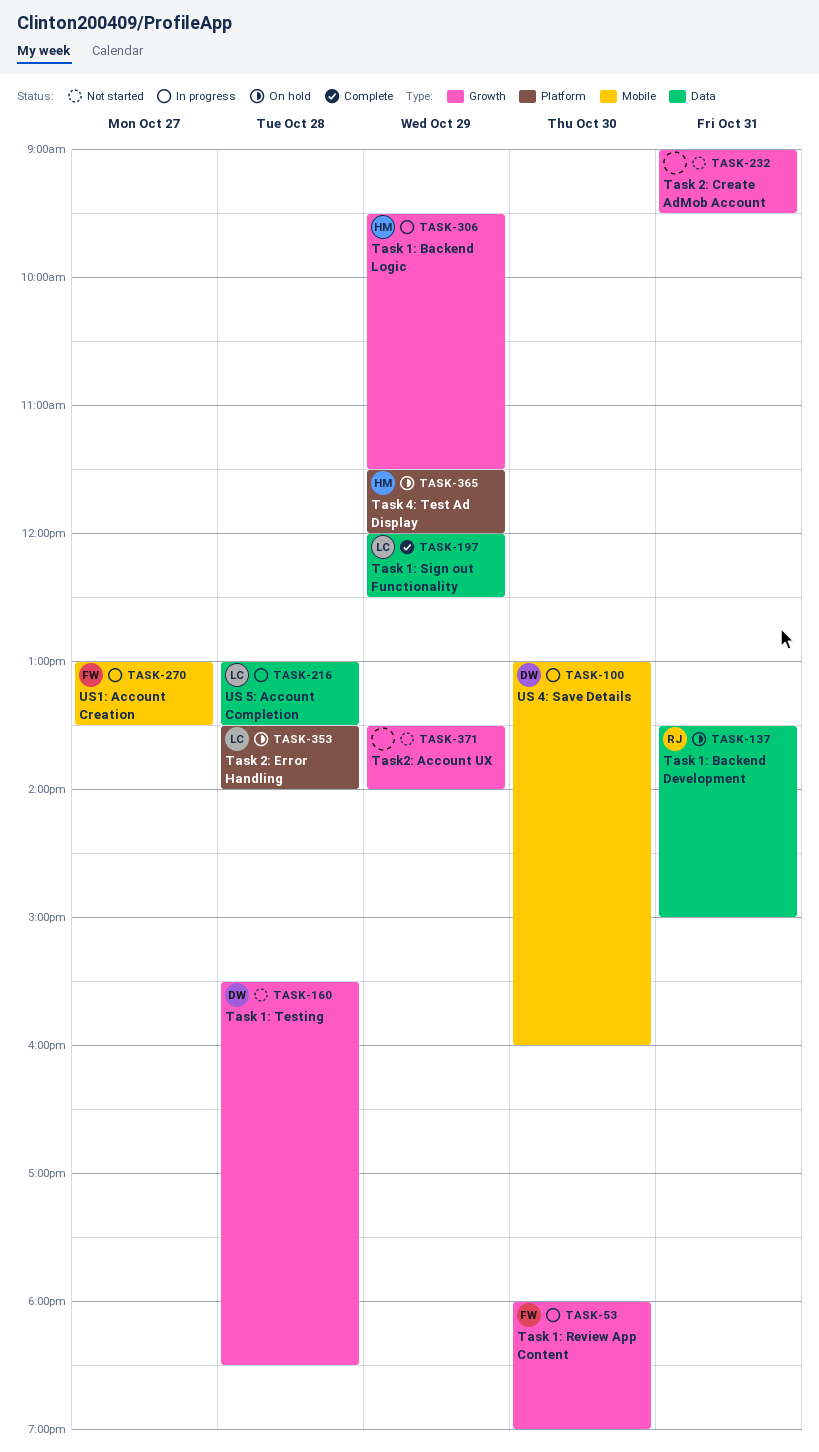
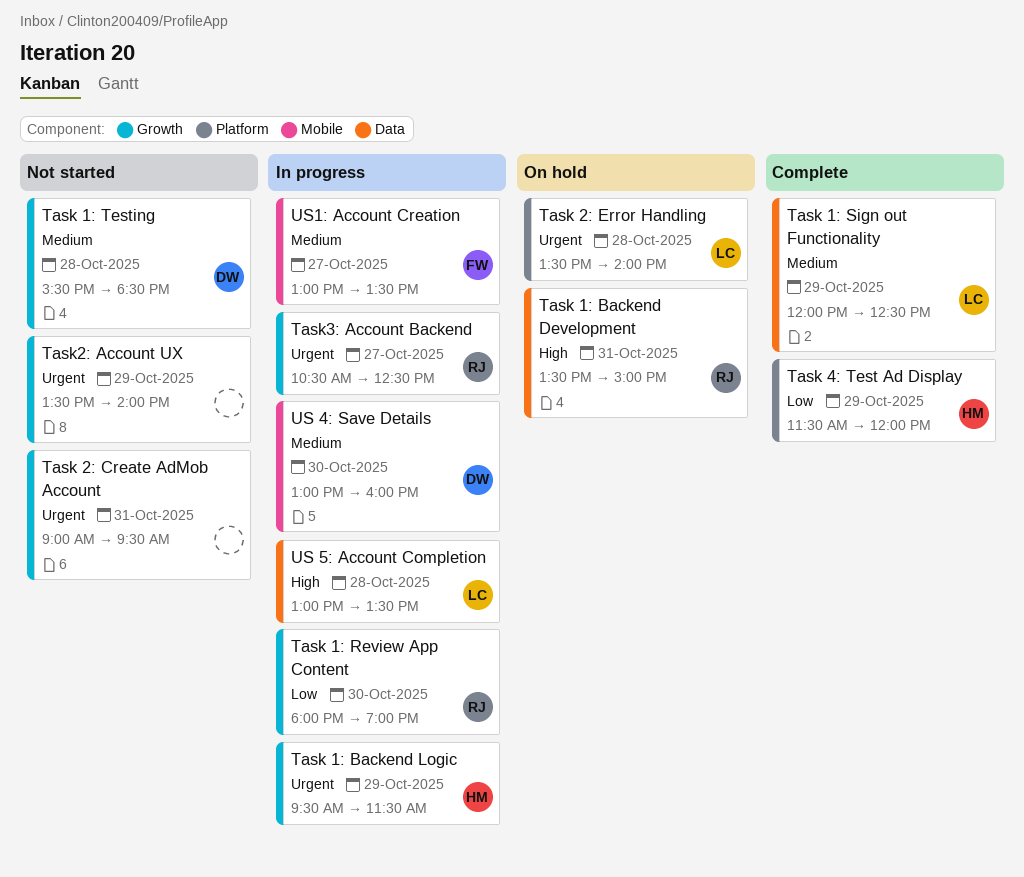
Task 1: Review App Content, owner: FW -> RJ
Task 4: Test Ad Display, status: On hold -> Complete
Task3: Account Backend: none -> present

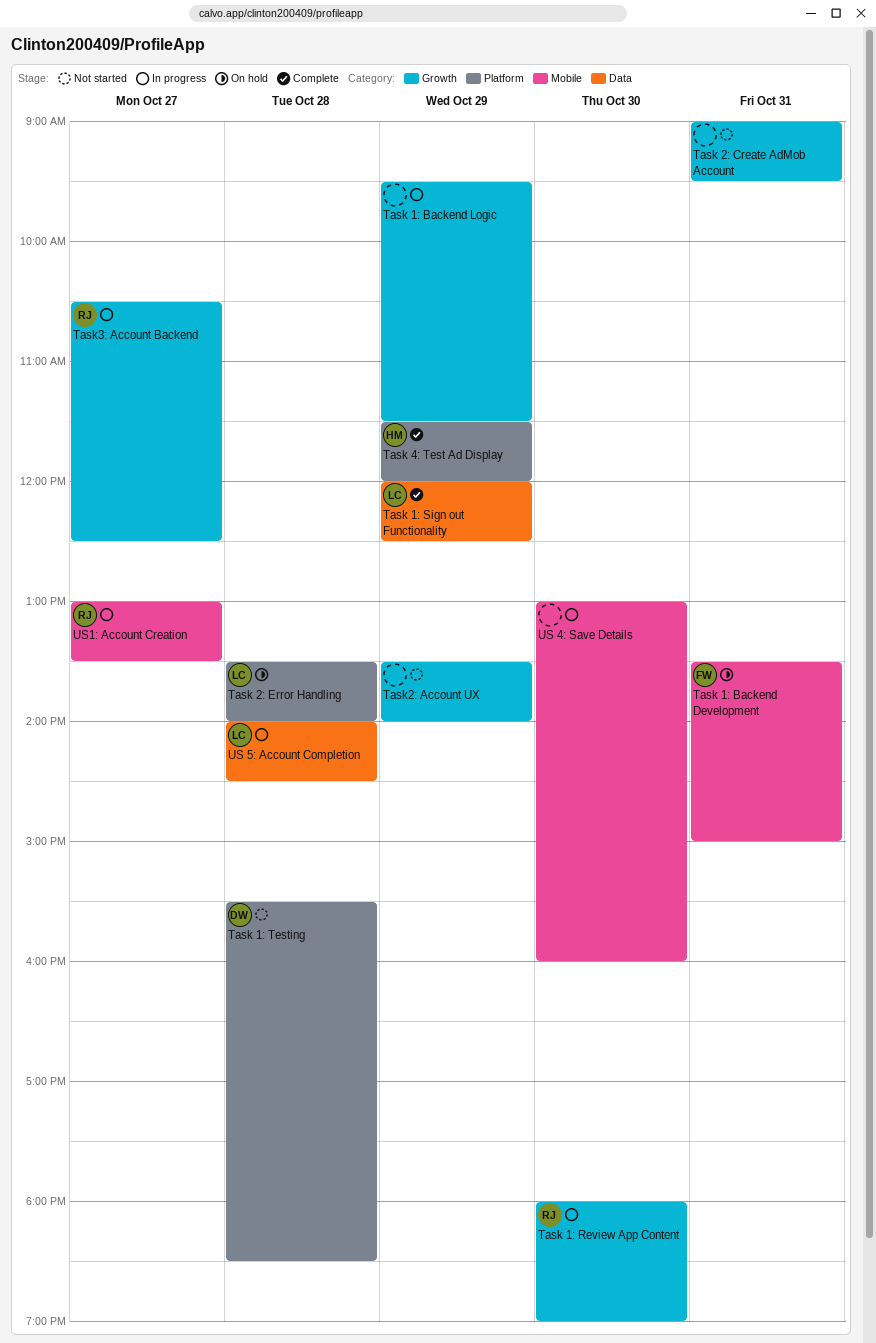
Task 1: Backend Development, owner: RJ -> FW
Task 1: Backend Development, label: Data -> Mobile
Task 1: Backend Logic, owner: HM -> none
Task 1: Testing, label: Growth -> Platform
US 4: Save Details, owner: DW -> none
US 5: Account Completion, begins: 13:00 -> 14:00
US 5: Account Completion, ends: 13:30 -> 14:30
US1: Account Creation, owner: FW -> RJ

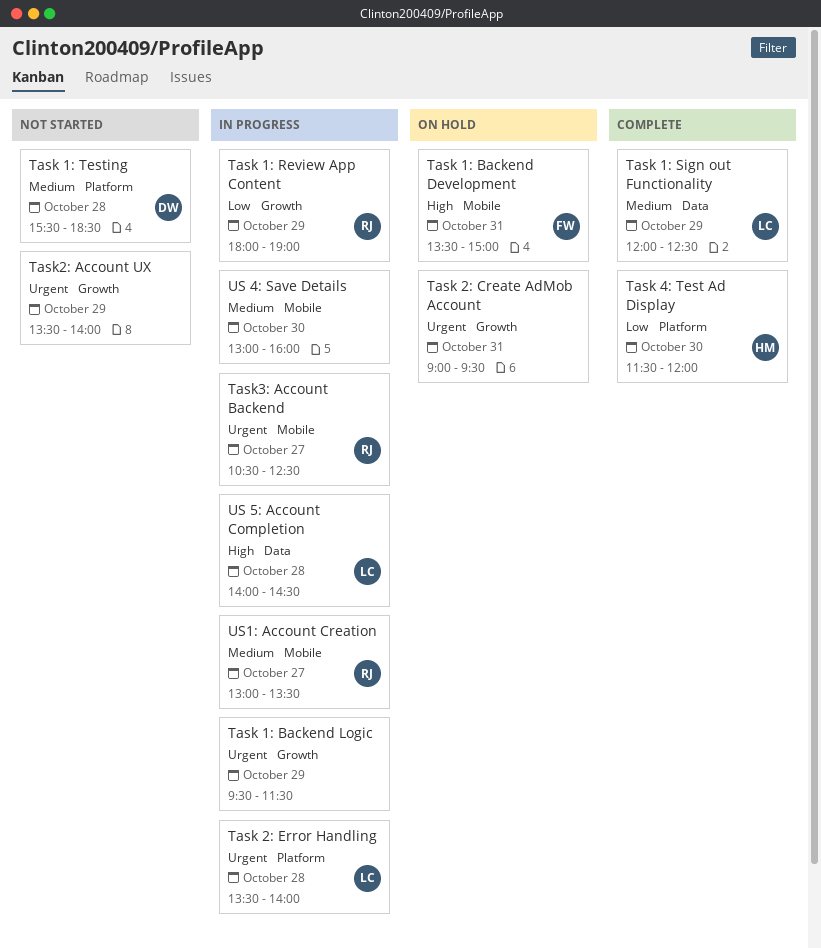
Task 1: Review App Content, day: Oct 30 -> Oct 29
Task 2: Create AdMob Account, status: Not started -> On hold
Task 2: Error Handling, status: On hold -> In progress
Task 4: Test Ad Display, day: Oct 29 -> Oct 30
Task3: Account Backend, label: Growth -> Mobile

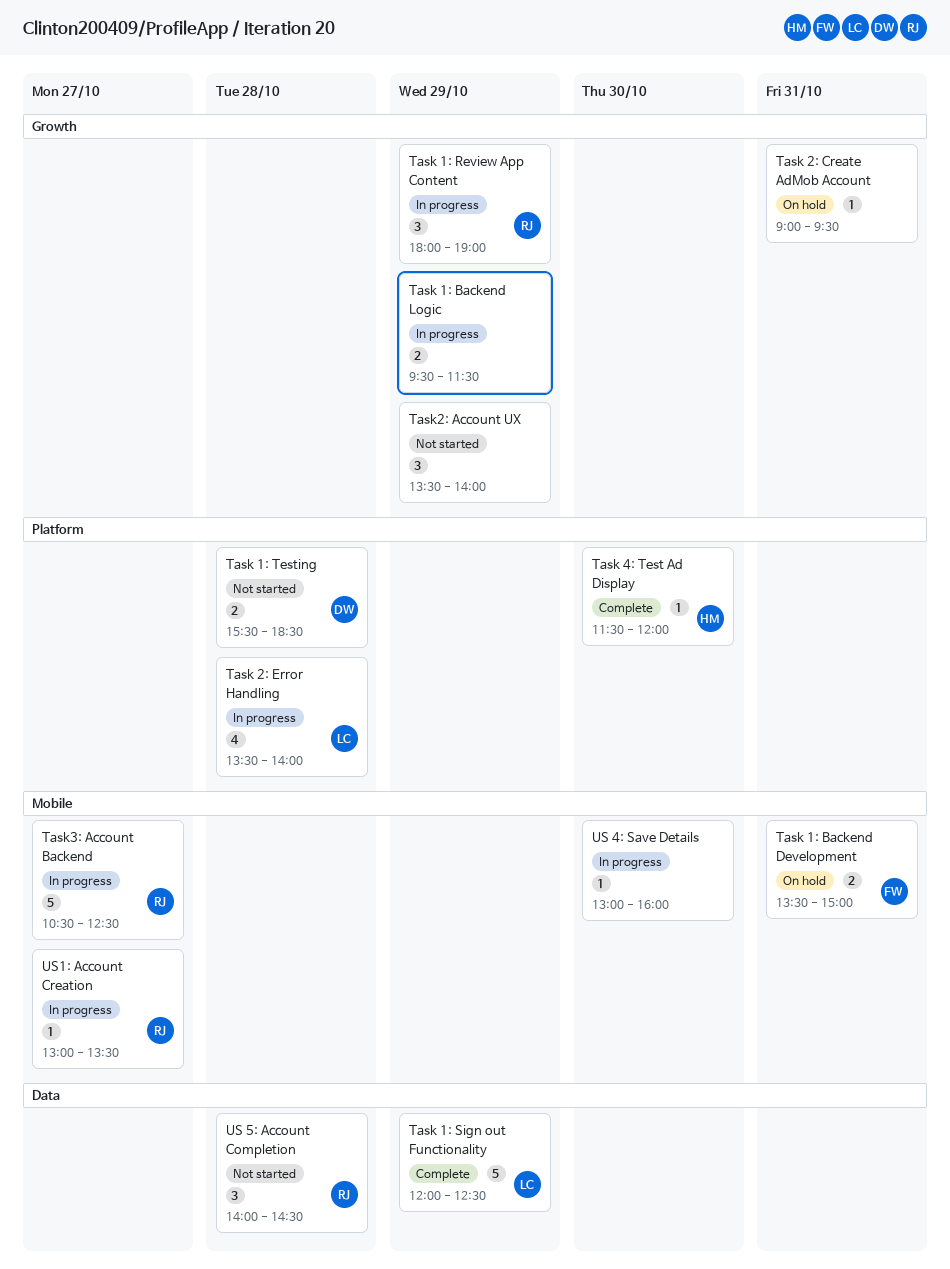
US 5: Account Completion, status: In progress -> Not started
US 5: Account Completion, owner: LC -> RJ

